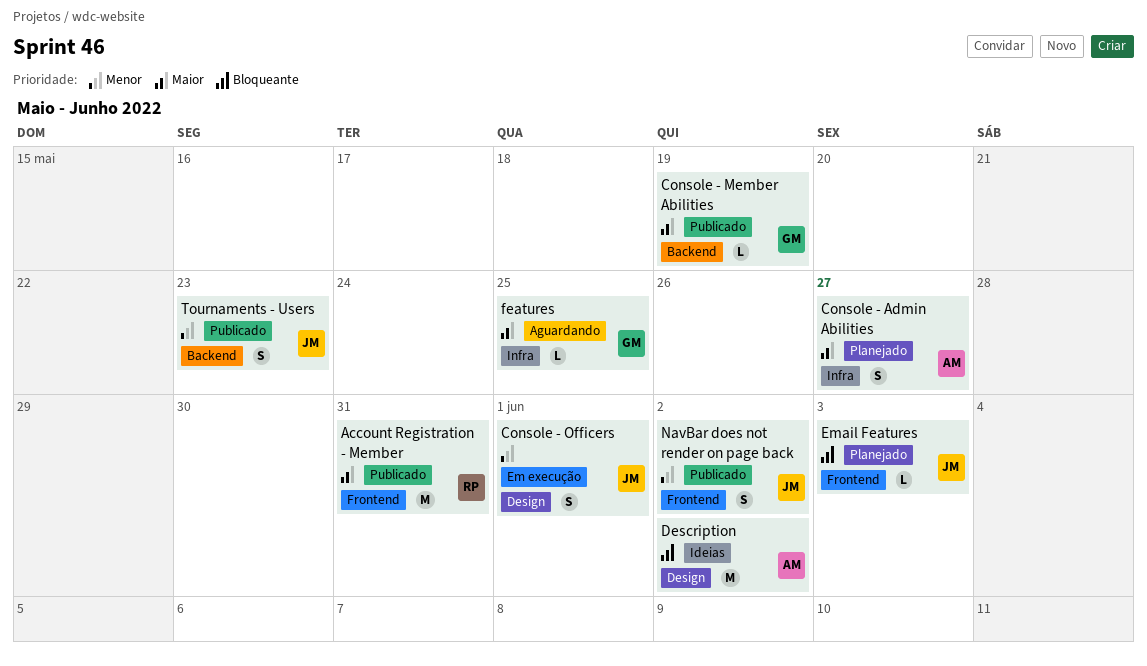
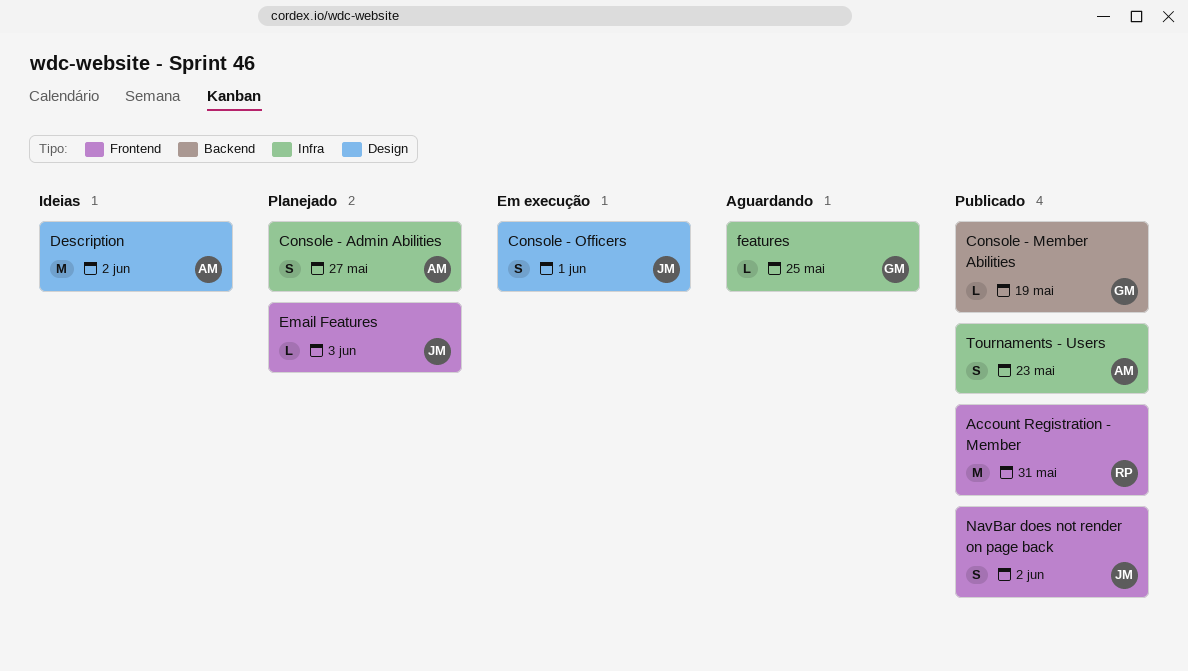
Tournaments - Users, owner: JM -> AM
Tournaments - Users, label: Backend -> Infra

